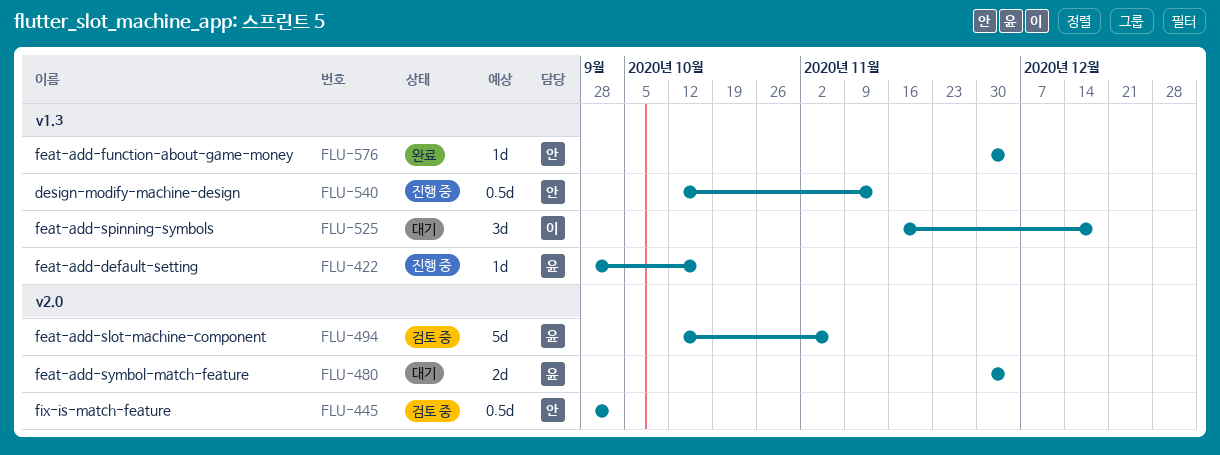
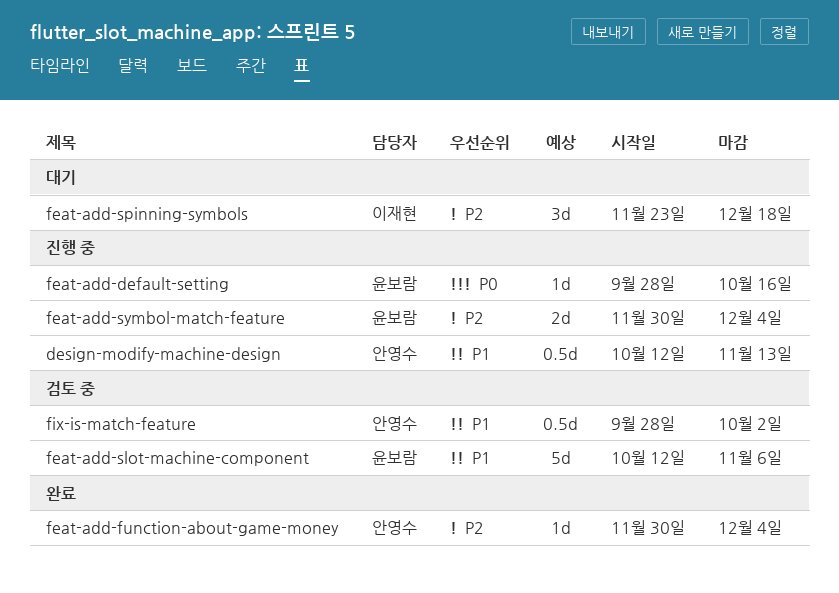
feat-add-spinning-symbols, start: Nov 16 -> Nov 23
feat-add-symbol-match-feature, status: 대기 -> 진행 중

